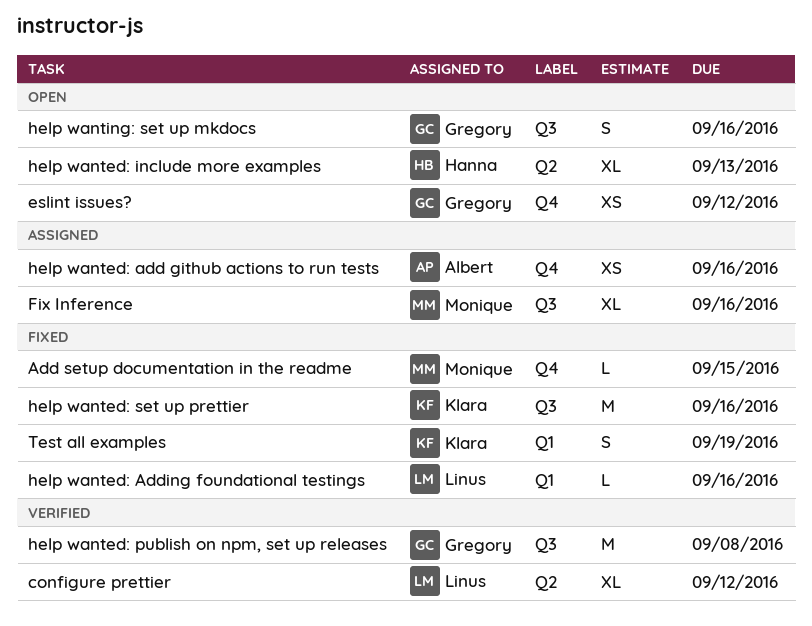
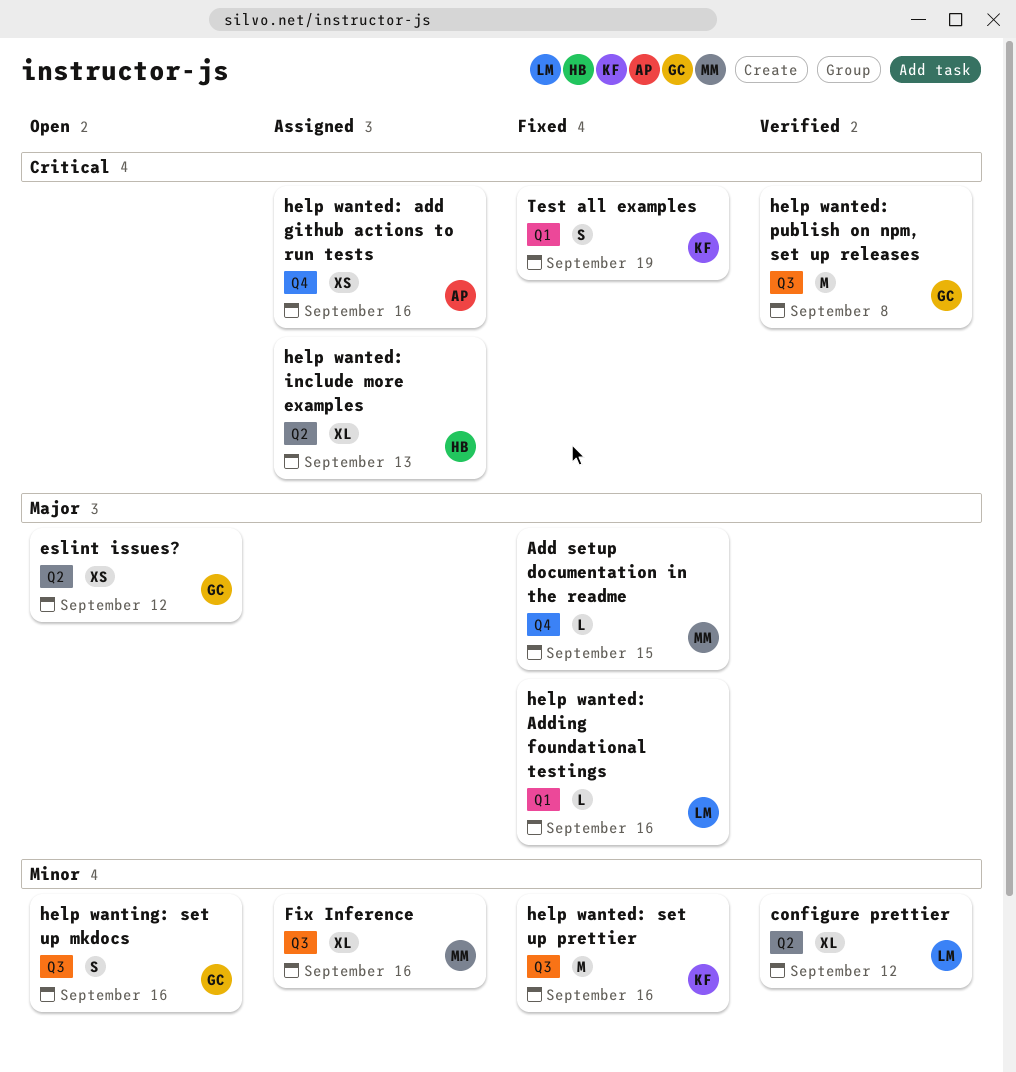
eslint issues?, label: Q4 -> Q2
help wanted: include more examples, status: Open -> Assigned

